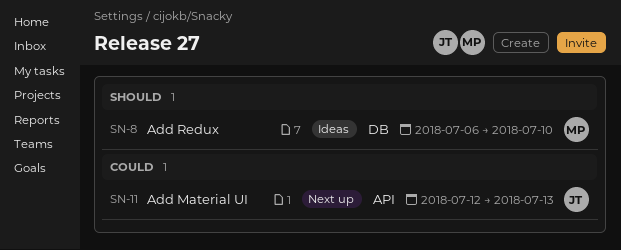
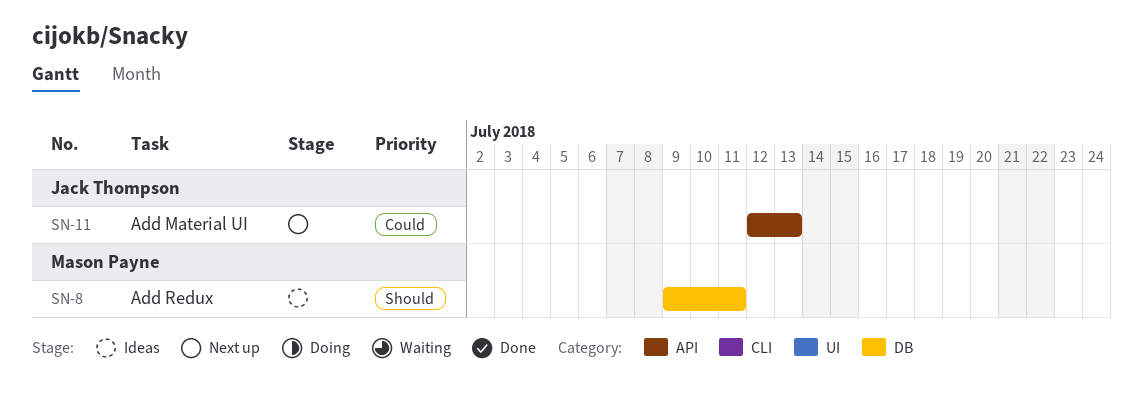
SN-8, start: Jul 6 -> Jul 9
SN-8, due: Jul 10 -> Jul 11

